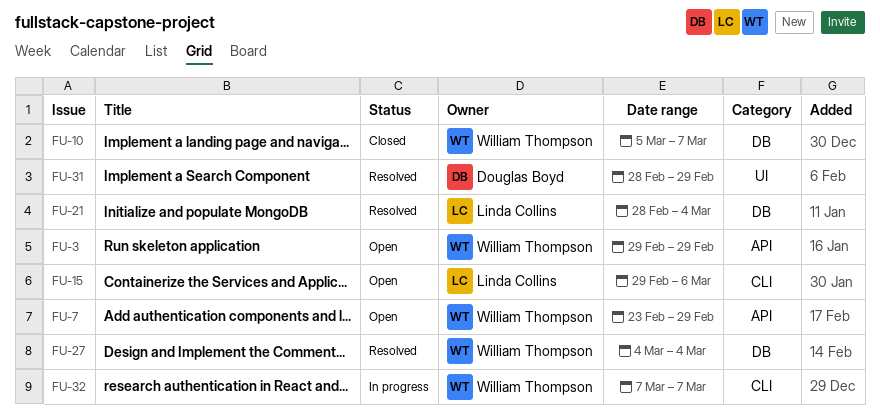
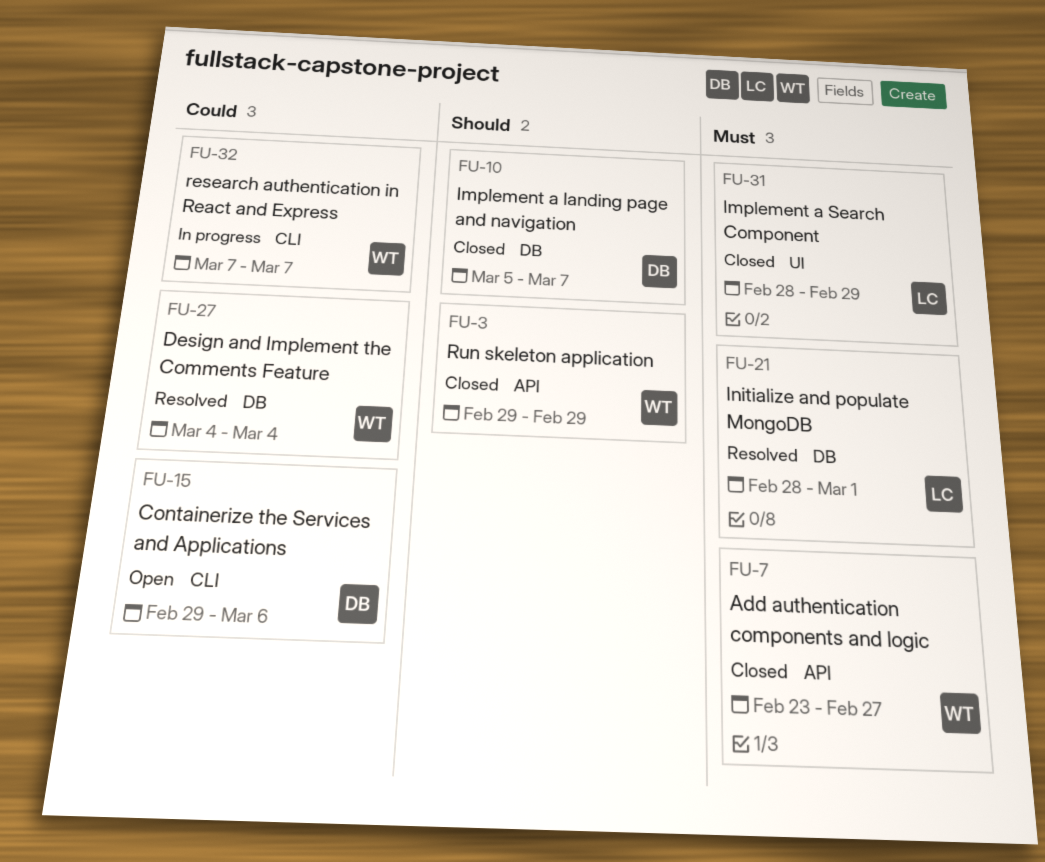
FU-3, status: Open -> Closed
FU-7, status: Open -> Closed
FU-7, due: Feb 29 -> Feb 27
FU-10, owner: William Thompson -> Douglas Boyd
FU-15, owner: Linda Collins -> Douglas Boyd
FU-21, due: Mar 4 -> Mar 1
FU-31, status: Resolved -> Closed
FU-31, owner: Douglas Boyd -> Linda Collins

